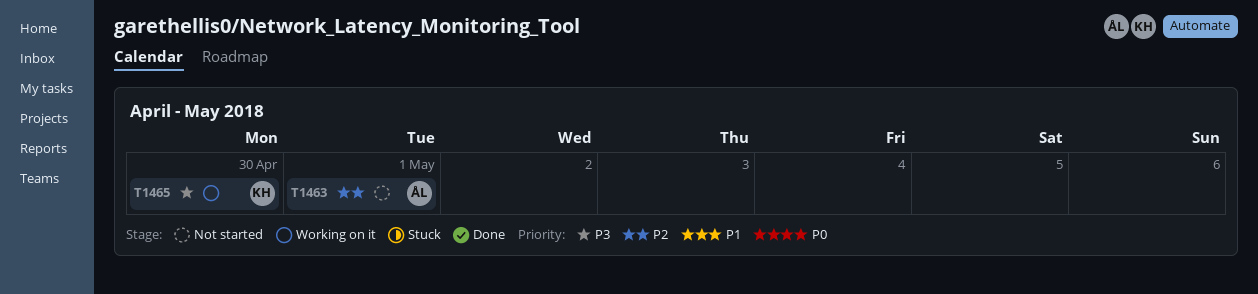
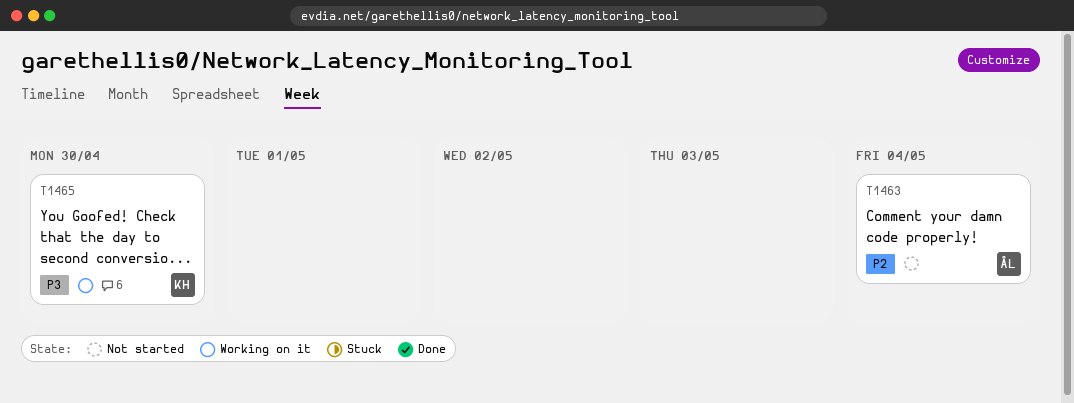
T1463, due: May 1 -> May 4

